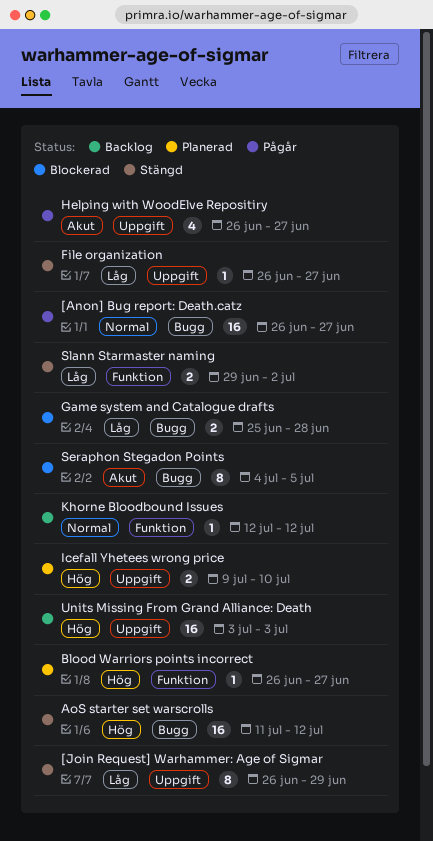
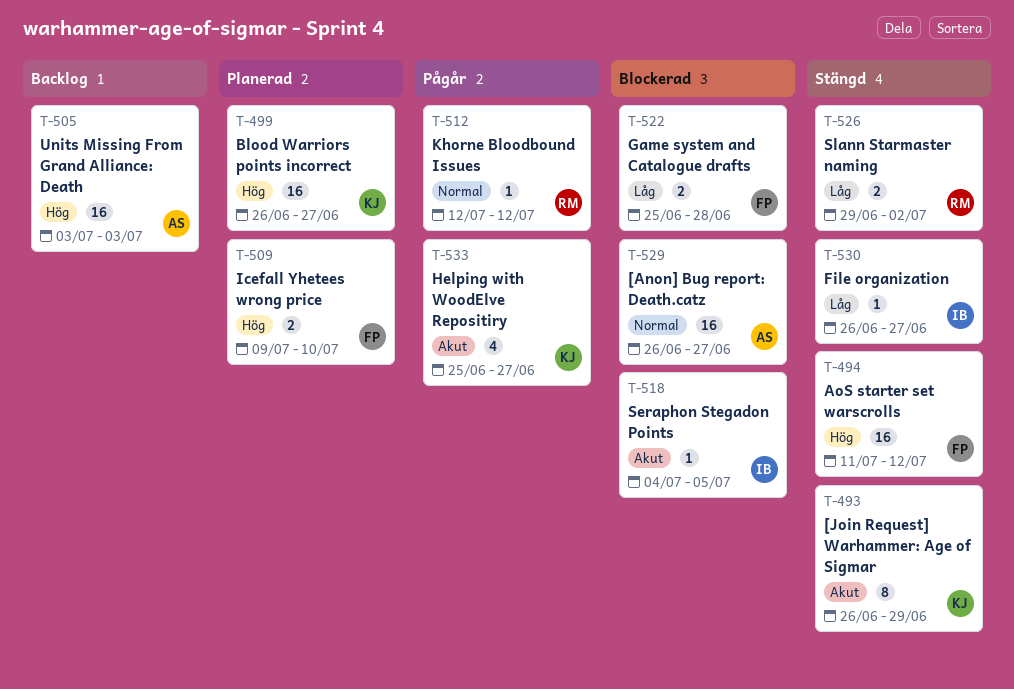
[Anon] Bug report: Death.catz, status: Pågår -> Blockerad
[Join Request] Warhammer: Age of Sigmar, priority: Låg -> Akut
Blood Warriors points incorrect, estimate: 1 -> 16
Helping with WoodElve Repositiry, start: Jun 26 -> Jun 25
Khorne Bloodbound Issues, status: Backlog -> Pågår
Seraphon Stegadon Points, estimate: 8 -> 1

